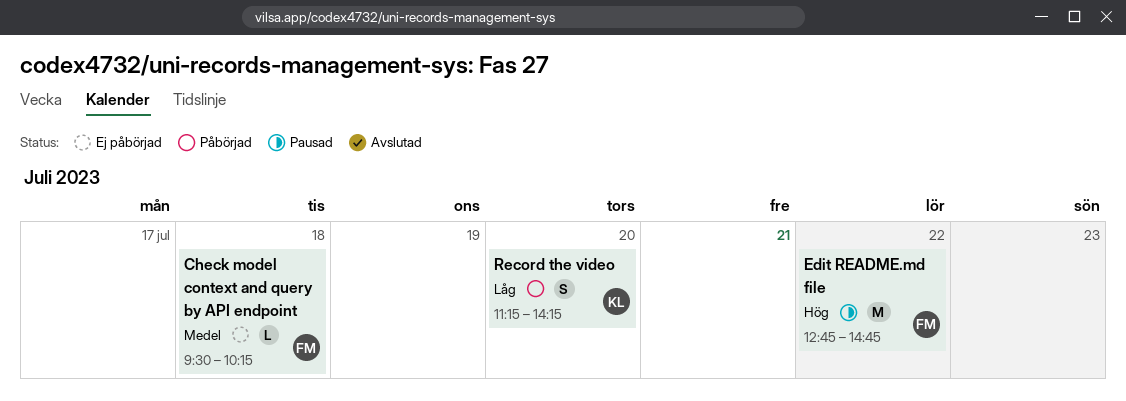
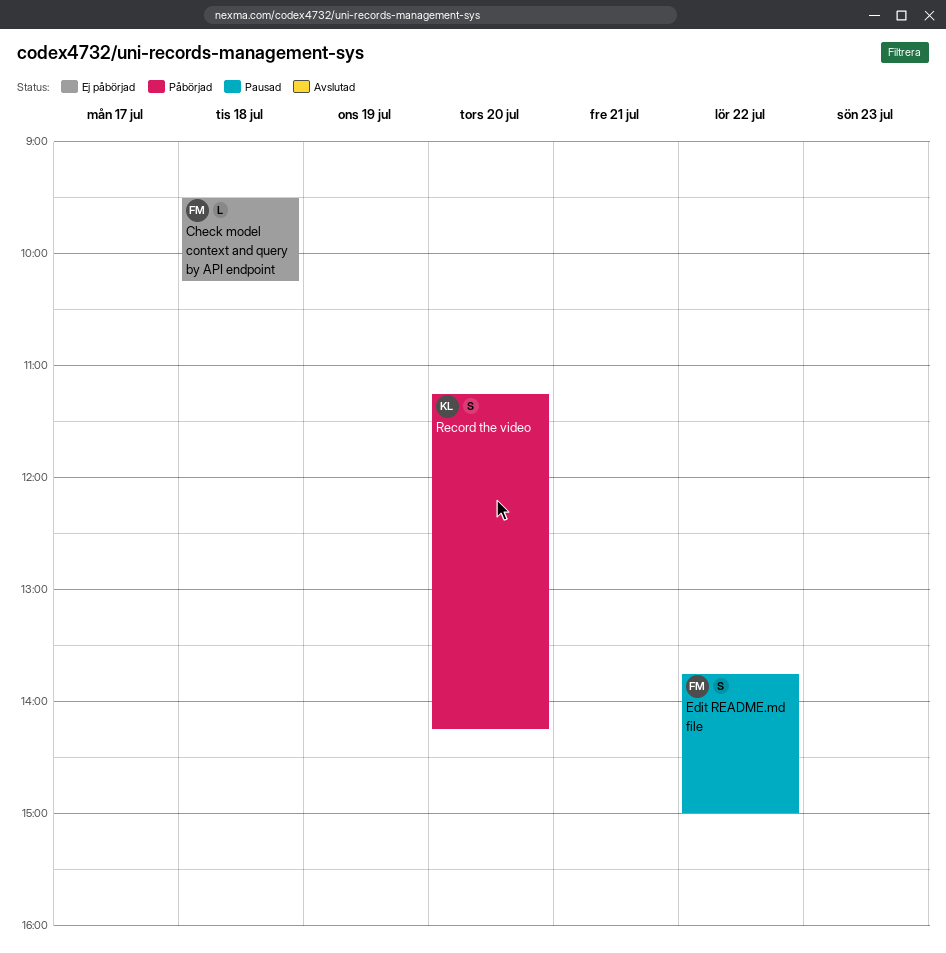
Edit README.md file, estimate: M -> S
Edit README.md file, begins: 12:45 -> 13:45
Edit README.md file, ends: 14:45 -> 15:00

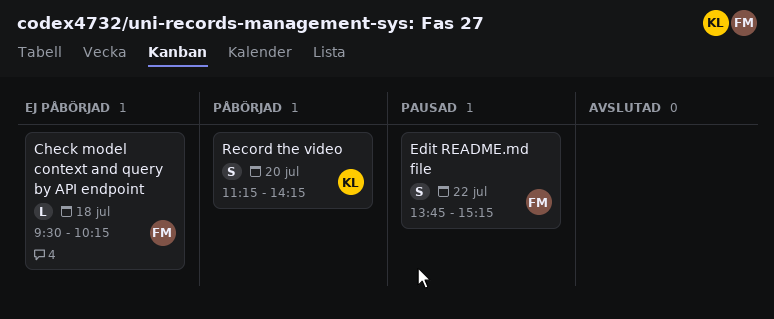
Edit README.md file, ends: 15:00 -> 15:15

